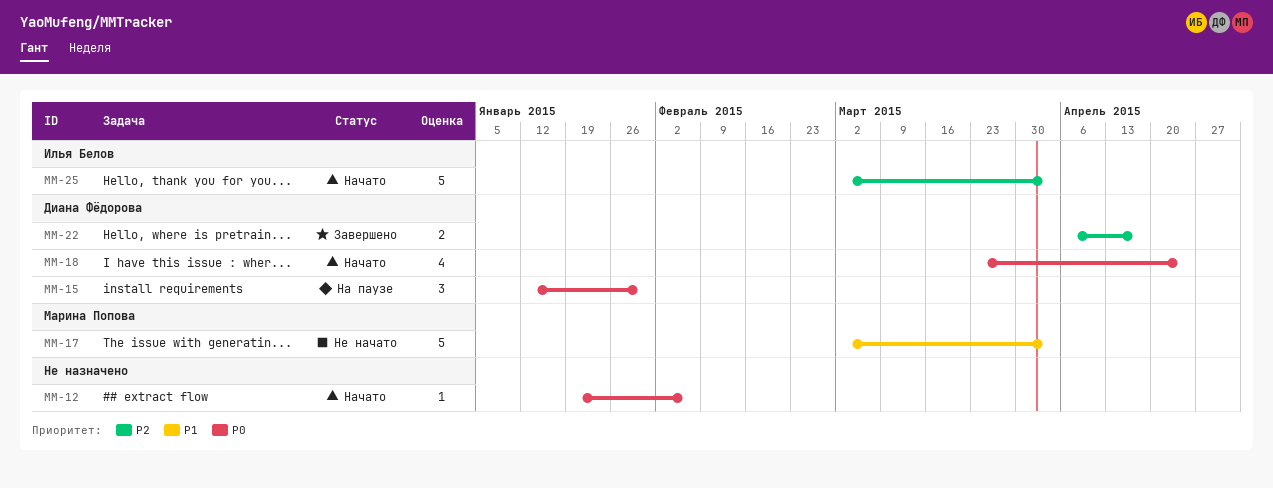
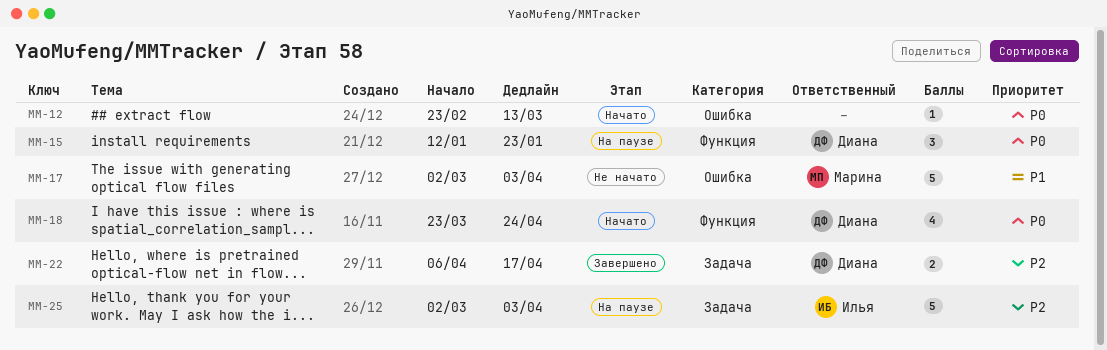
MM-12, start: Jan 19 -> Feb 23
MM-12, due: Feb 6 -> Mar 13
MM-15, due: Jan 30 -> Jan 23
MM-25, status: Начато -> На паузе

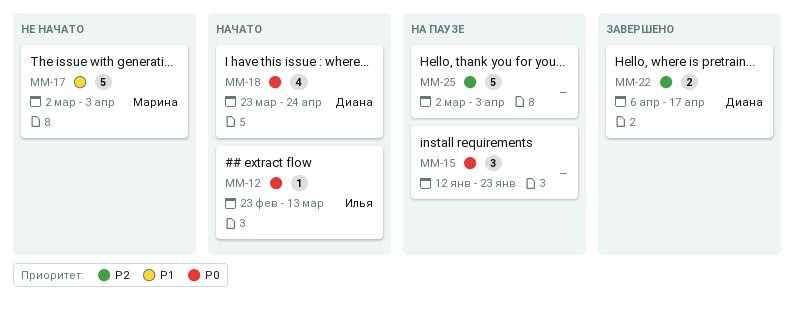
MM-12, owner: none -> Илья
MM-15, owner: Диана -> none
MM-25, owner: Илья -> none

